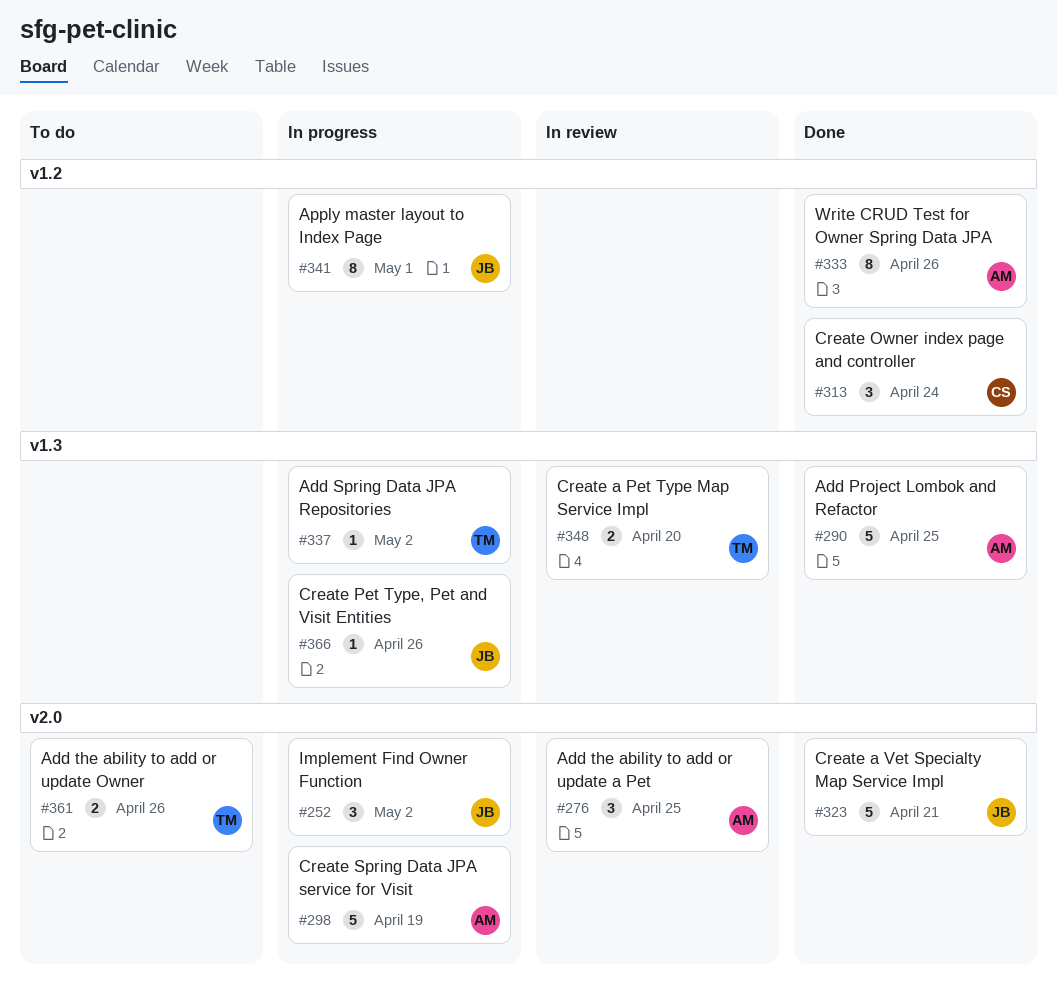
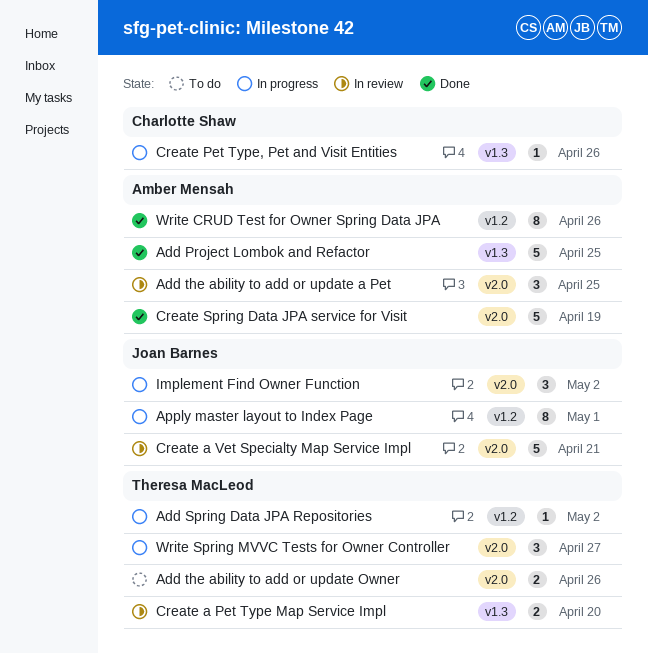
Add Spring Data JPA Repositories, label: v1.3 -> v1.2
Create a Vet Specialty Map Service Impl, status: Done -> In review
Create Owner index page and controller: present -> none
Create Pet Type, Pet and Visit Entities, owner: Joan Barnes -> Charlotte Shaw
Create Spring Data JPA service for Visit, status: In progress -> Done
Write Spring MVVC Tests for Owner Controller: none -> present

